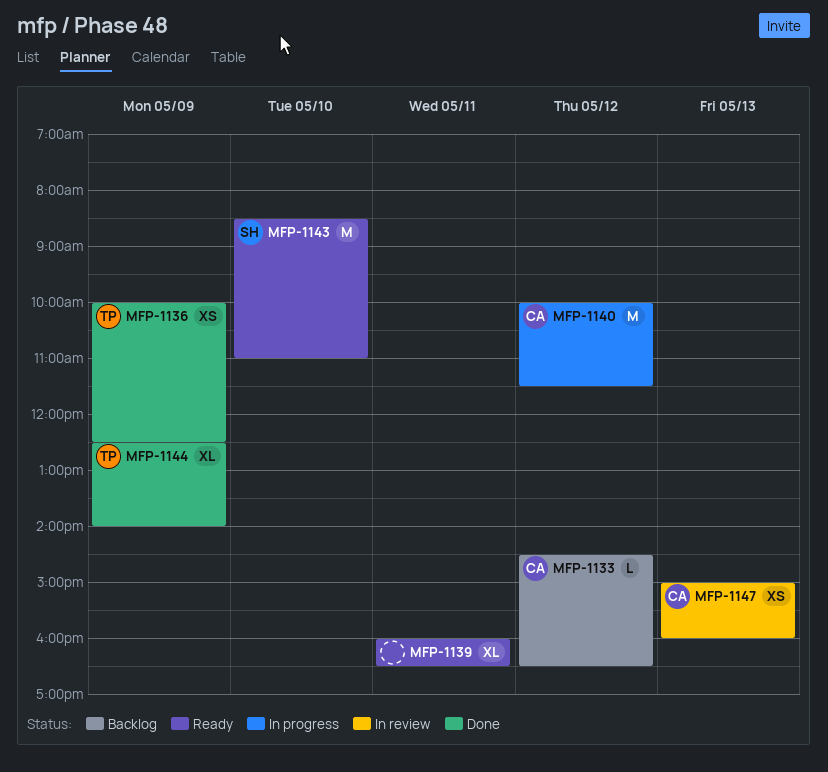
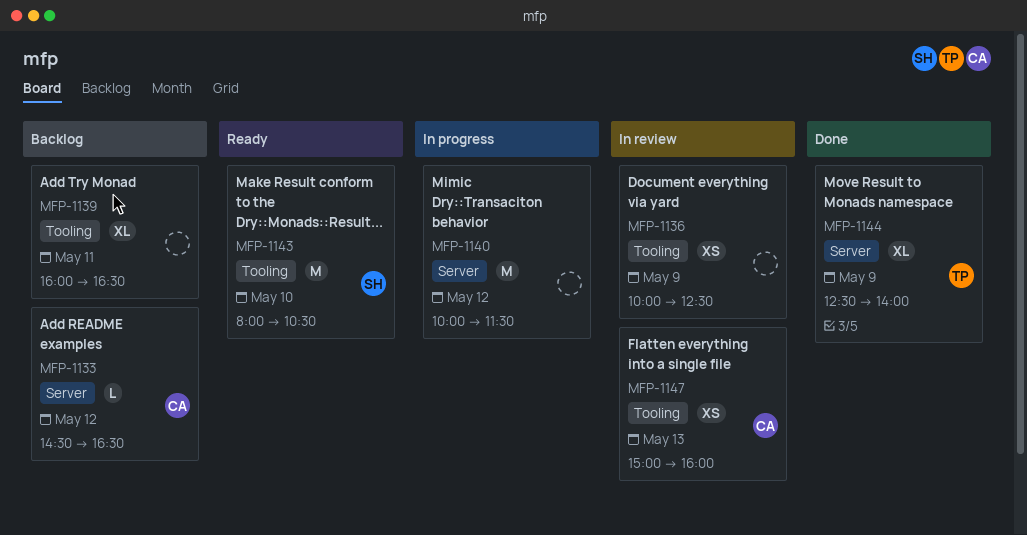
MFP-1136, status: Done -> In review
MFP-1136, owner: TP -> none
MFP-1139, status: Ready -> Backlog
MFP-1140, owner: CA -> none
MFP-1143, begins: 08:30 -> 08:00
MFP-1143, ends: 11:00 -> 10:30

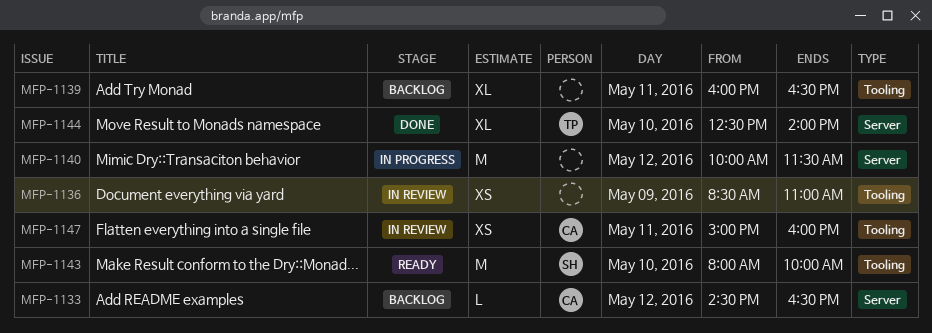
MFP-1136, begins: 10:00 -> 08:30
MFP-1136, ends: 12:30 -> 11:00
MFP-1143, ends: 10:30 -> 10:00
MFP-1144, day: May 9 -> May 10
MFP-1147, day: May 13 -> May 11

